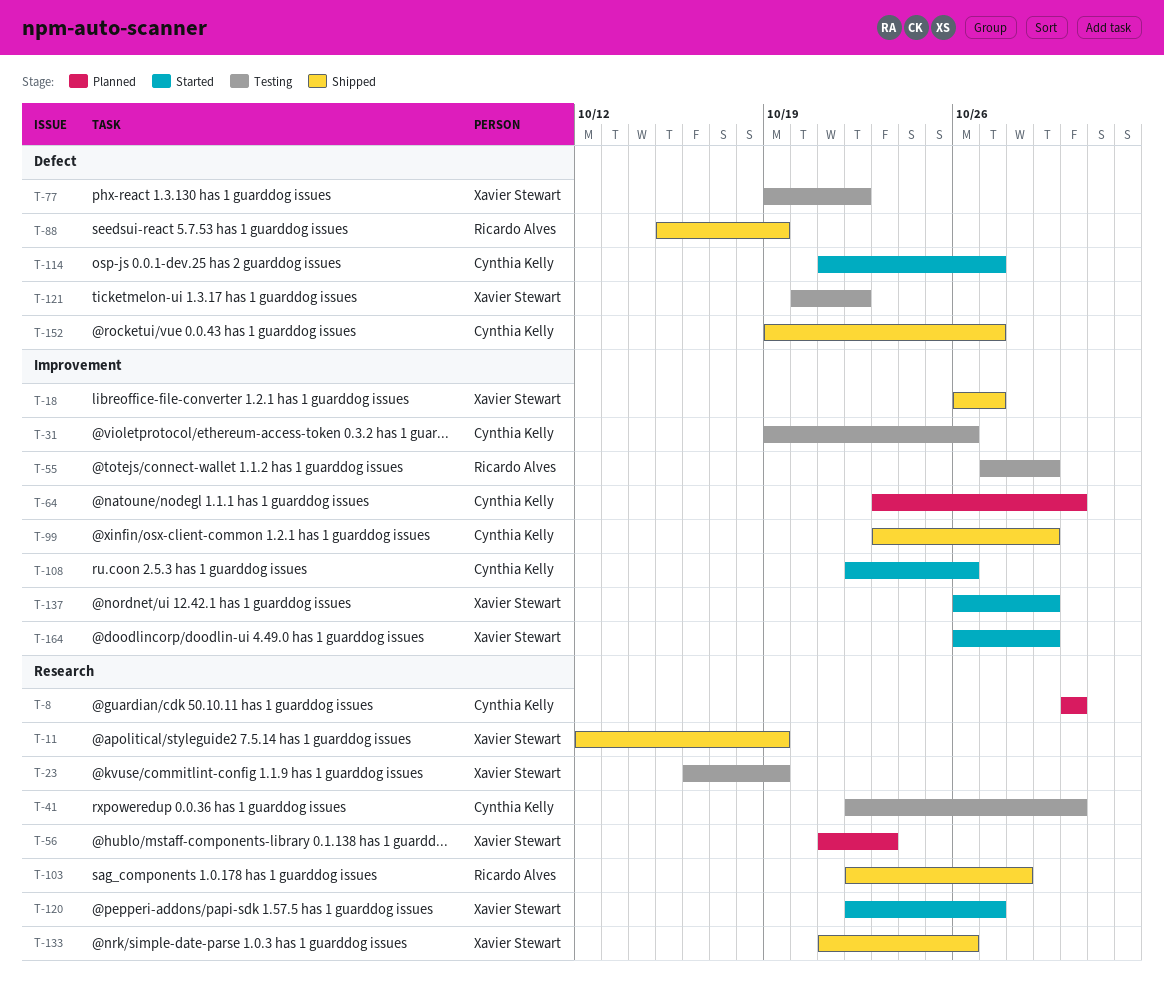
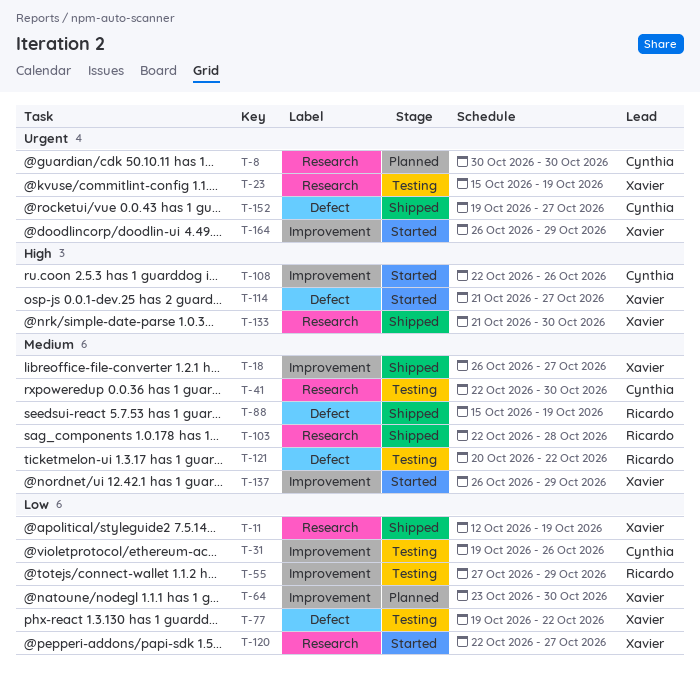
T-23, start: Oct 16 -> Oct 15
T-56: present -> none
T-64, owner: Cynthia Kelly -> Xavier Stewart
T-99: present -> none
T-114, owner: Cynthia Kelly -> Xavier Stewart
T-121, owner: Xavier Stewart -> Ricardo Alves
T-133, due: Oct 26 -> Oct 30

